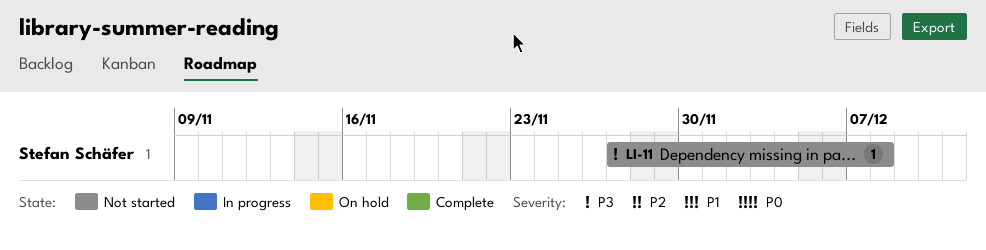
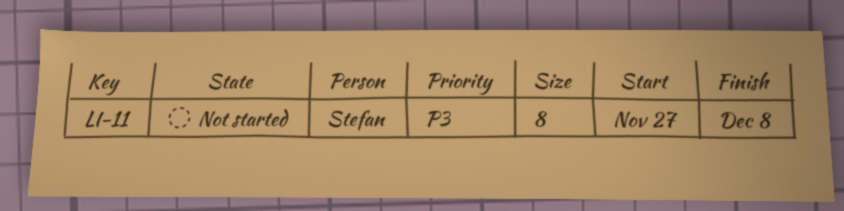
LI-11, estimate: 1 -> 8

